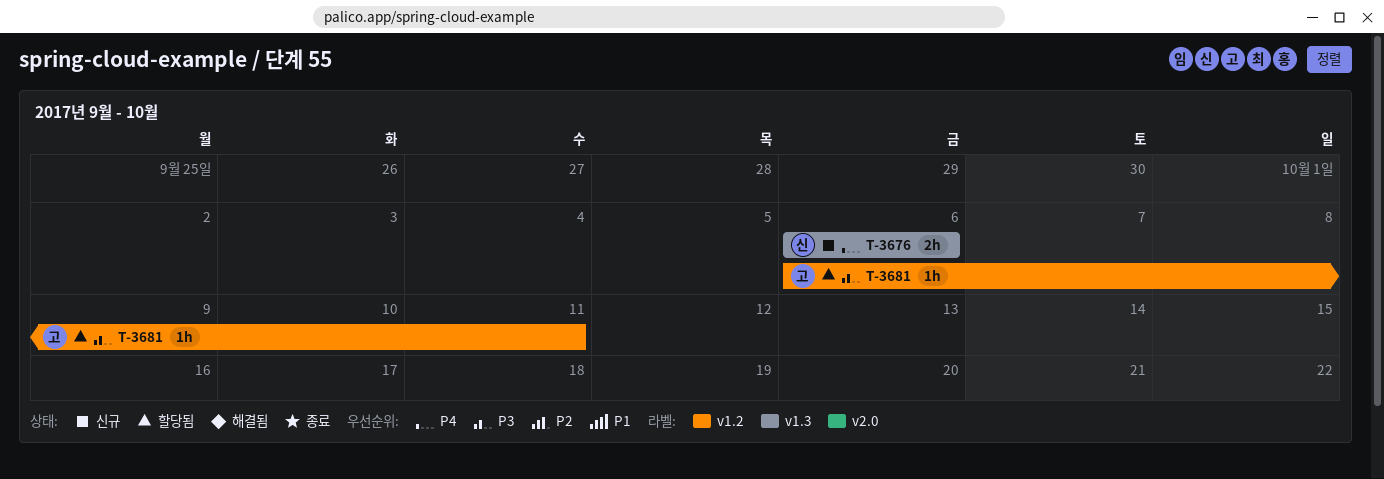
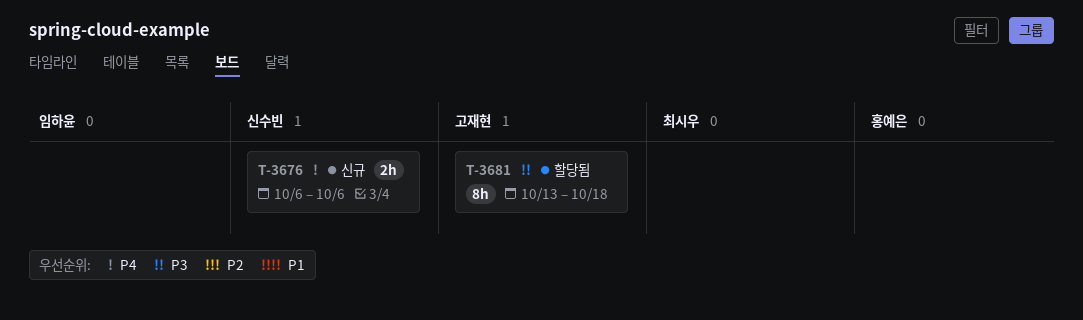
T-3681, estimate: 1h -> 8h
T-3681, start: Oct 6 -> Oct 13
T-3681, due: Oct 11 -> Oct 18

